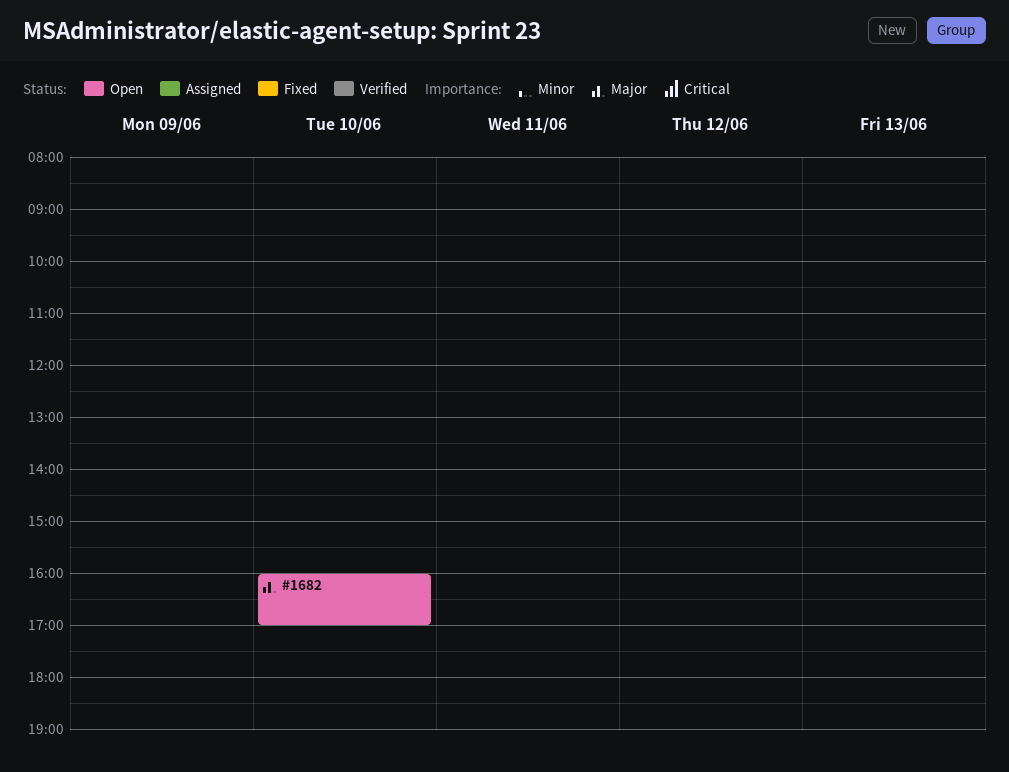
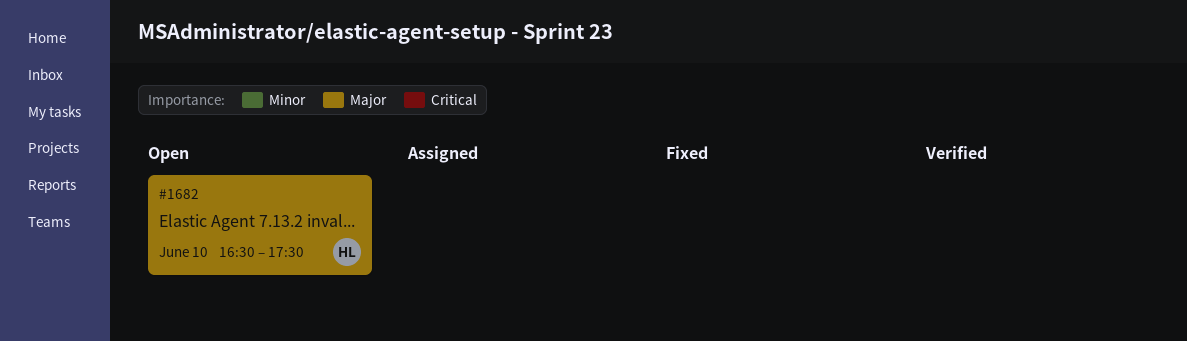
#1682, begins: 16:00 -> 16:30
#1682, ends: 17:00 -> 17:30

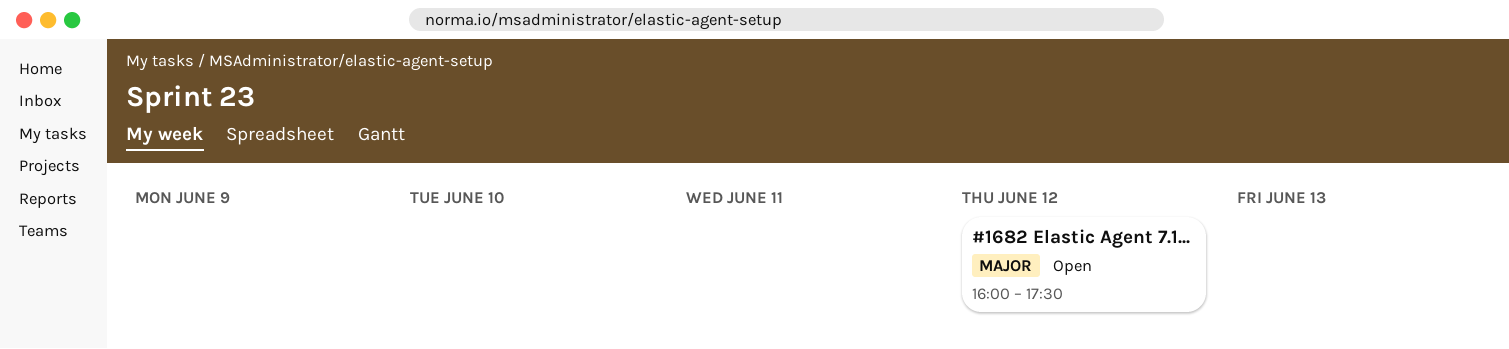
#1682, day: Jun 10 -> Jun 12
#1682, begins: 16:30 -> 16:00

